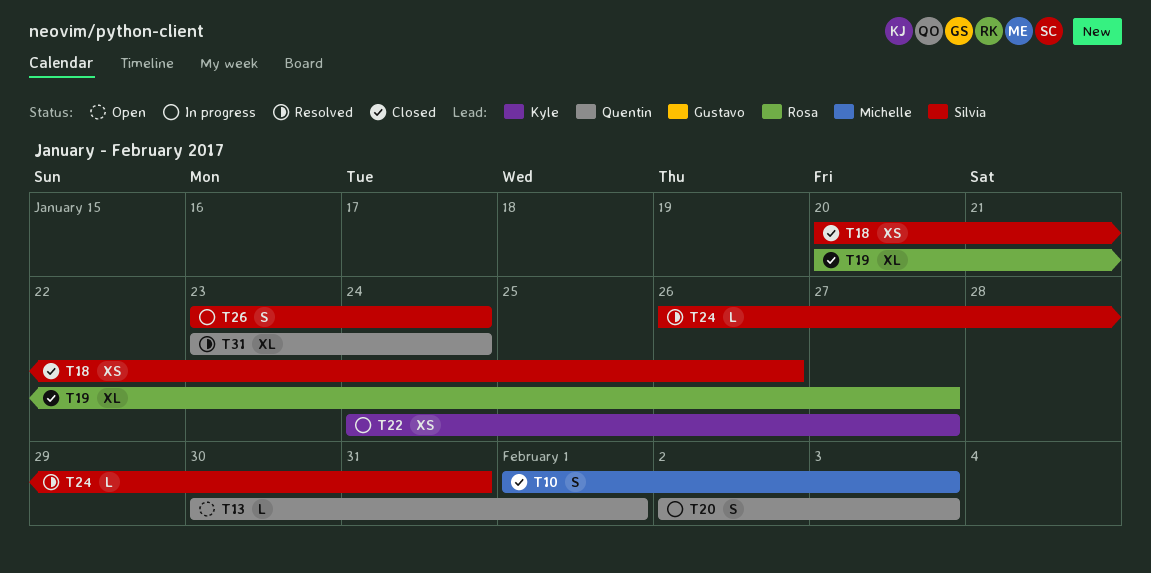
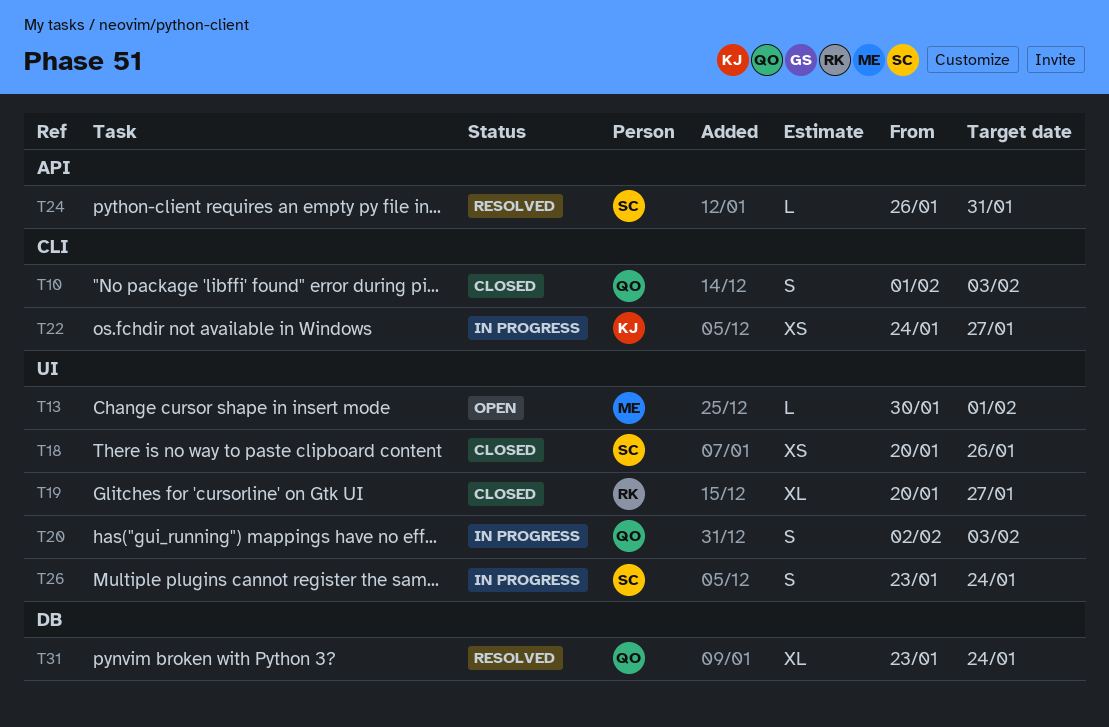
T10, owner: Michelle -> Quentin
T13, owner: Quentin -> Michelle

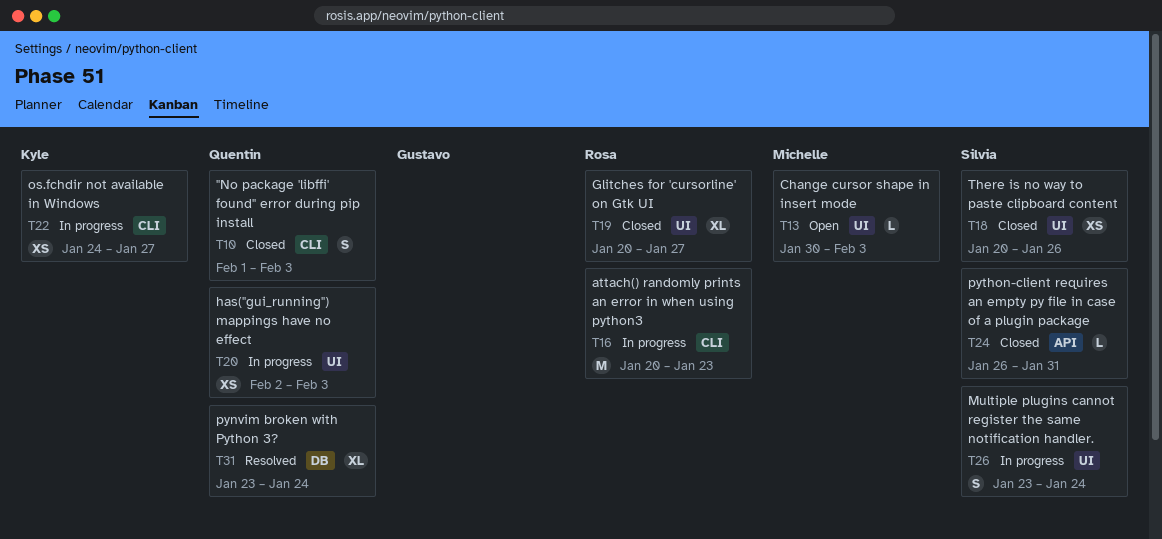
T13, due: Feb 1 -> Feb 3
T16: none -> present
T20, estimate: S -> XS
T24, status: Resolved -> Closed

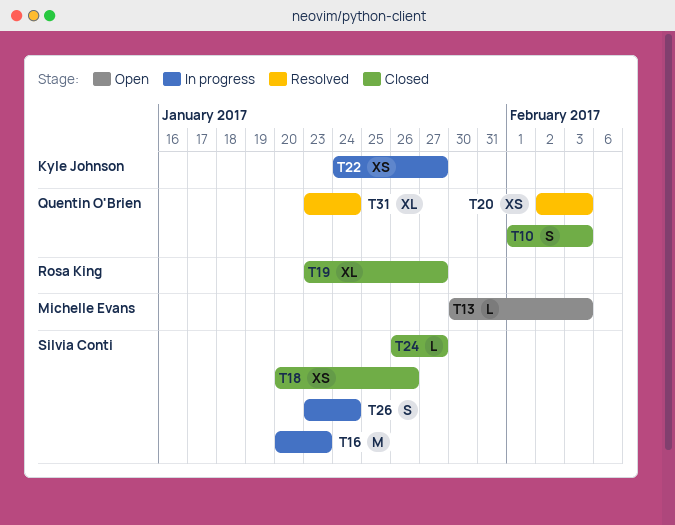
T16, owner: Rosa King -> Silvia Conti
T19, start: Jan 20 -> Jan 23
T20, status: In progress -> Resolved
T24, due: Jan 31 -> Jan 27

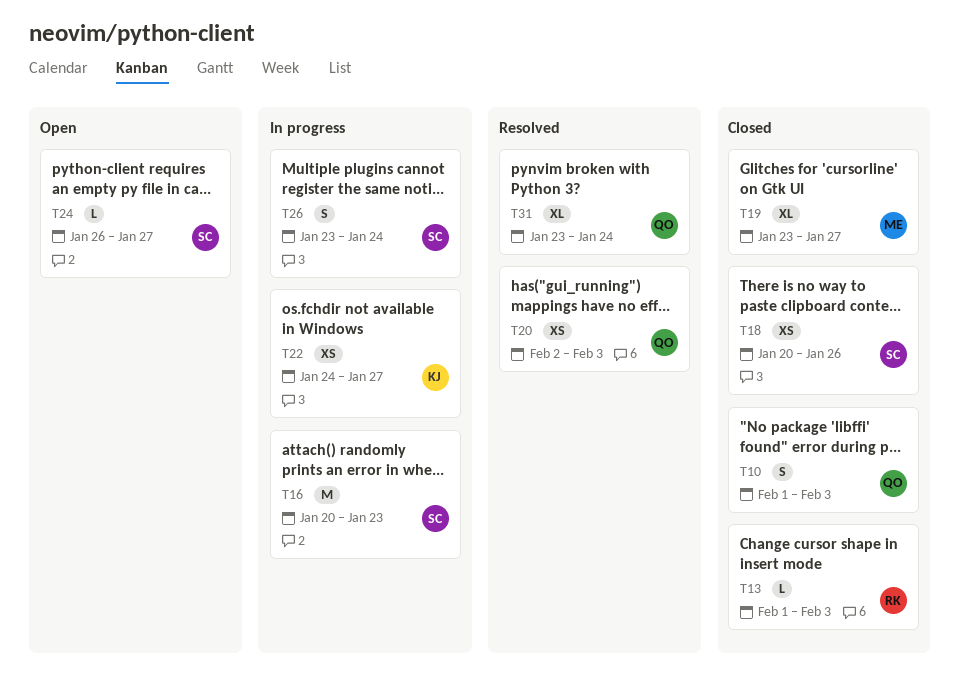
T13, status: Open -> Closed
T13, owner: Michelle Evans -> Rosa King
T13, start: Jan 30 -> Feb 1
T19, owner: Rosa King -> Michelle Evans
T24, status: Closed -> Open

